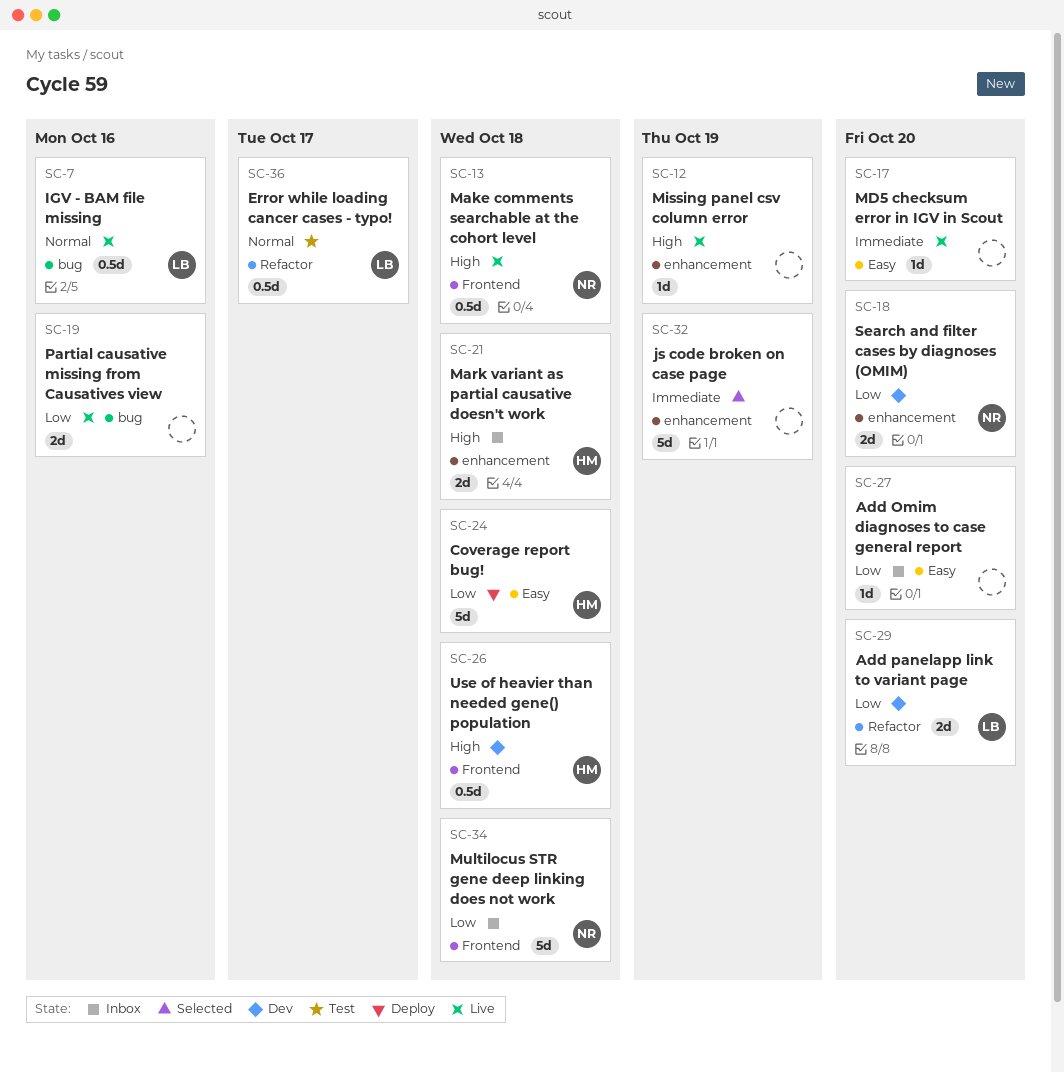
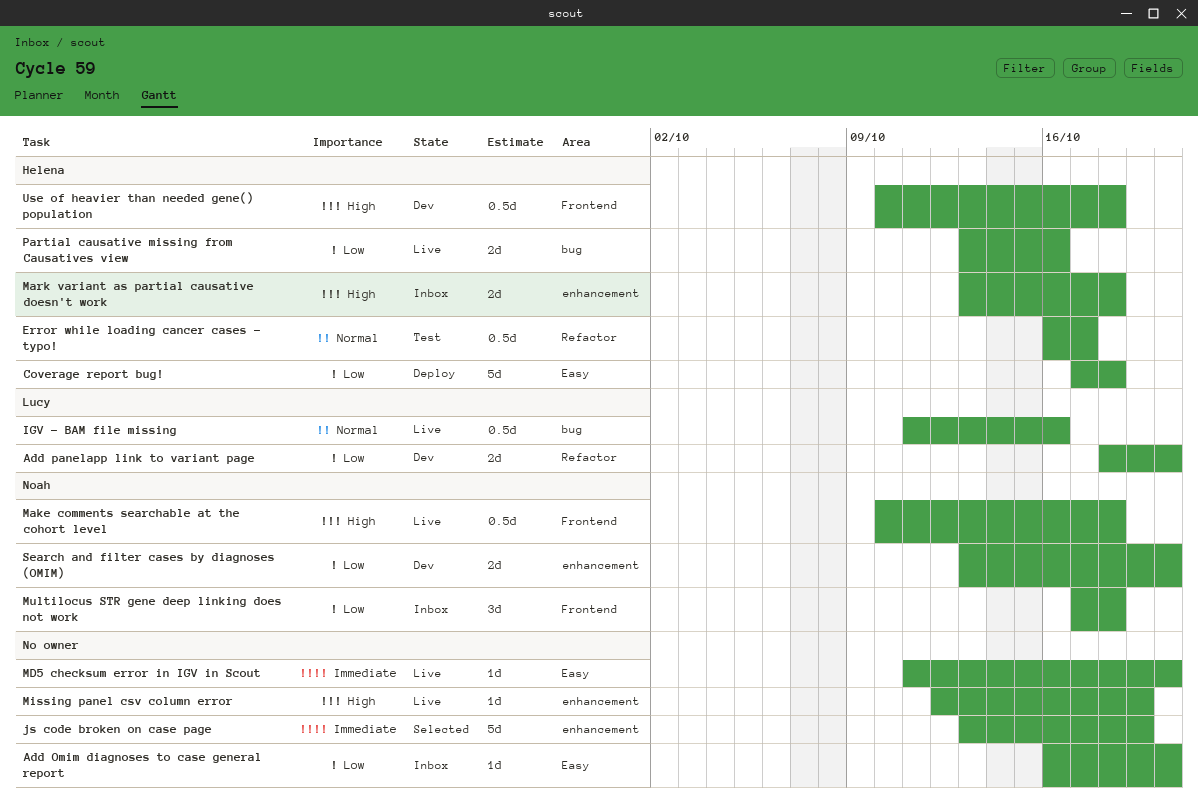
Error while loading cancer cases - typo!, owner: Lucy -> Helena
Multilocus STR gene deep linking does not work, estimate: 5d -> 3d
Partial causative missing from Causatives view, owner: none -> Helena

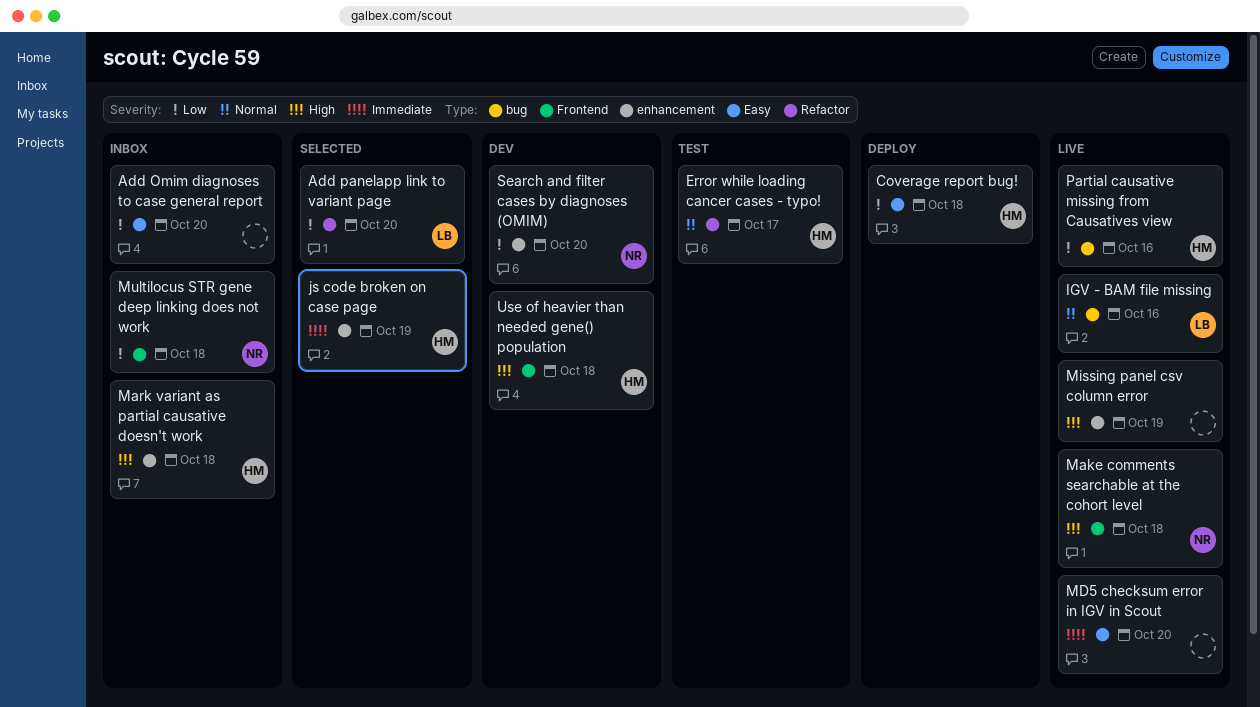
Add panelapp link to variant page, status: Dev -> Selected
js code broken on case page, owner: none -> Helena

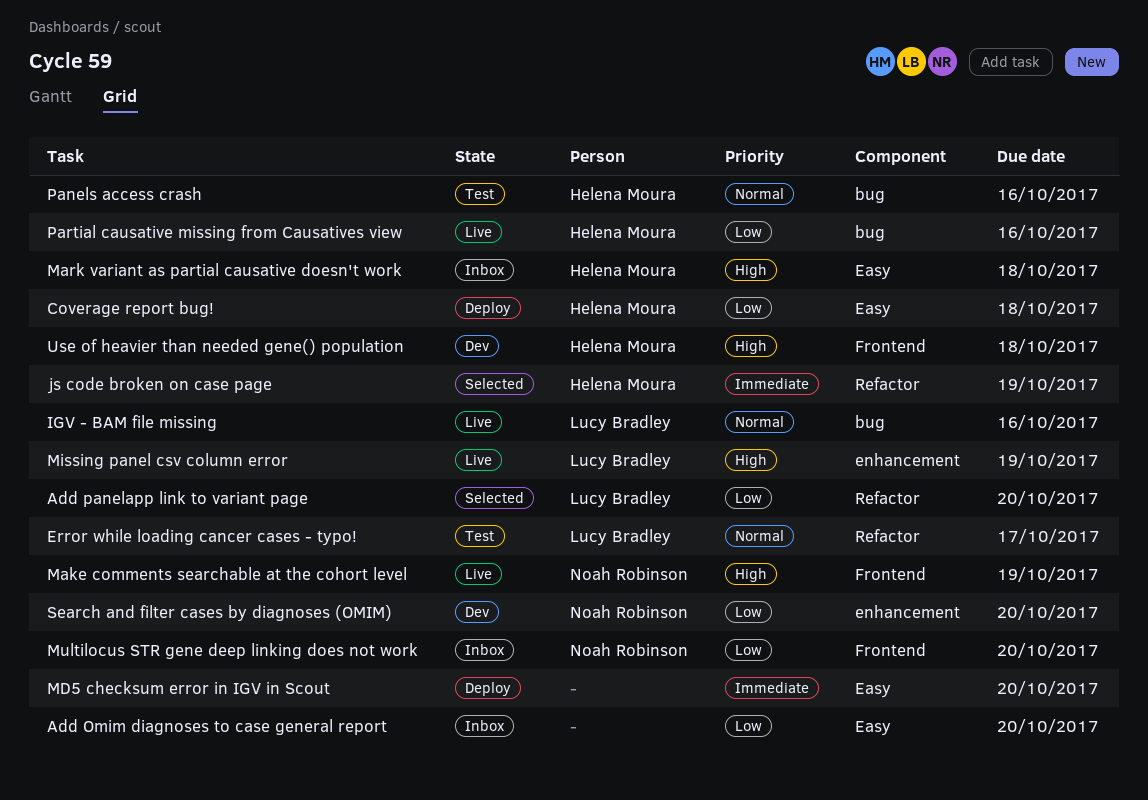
Error while loading cancer cases - typo!, owner: Helena Moura -> Lucy Bradley
js code broken on case page, label: enhancement -> Refactor
Make comments searchable at the cohort level, due: Oct 18 -> Oct 19
Mark variant as partial causative doesn't work, label: enhancement -> Easy
MD5 checksum error in IGV in Scout, status: Live -> Deploy
Missing panel csv column error, owner: none -> Lucy Bradley
Multilocus STR gene deep linking does not work, due: Oct 18 -> Oct 20
Panels access crash: none -> present

